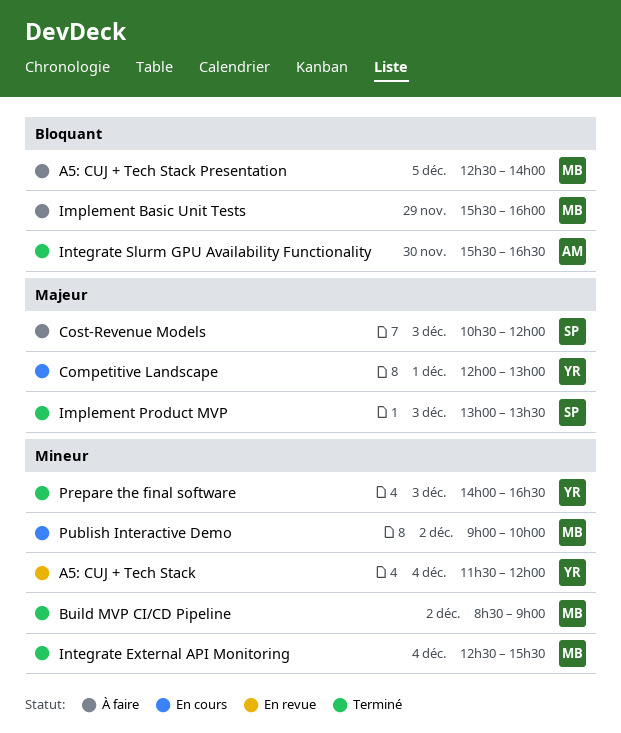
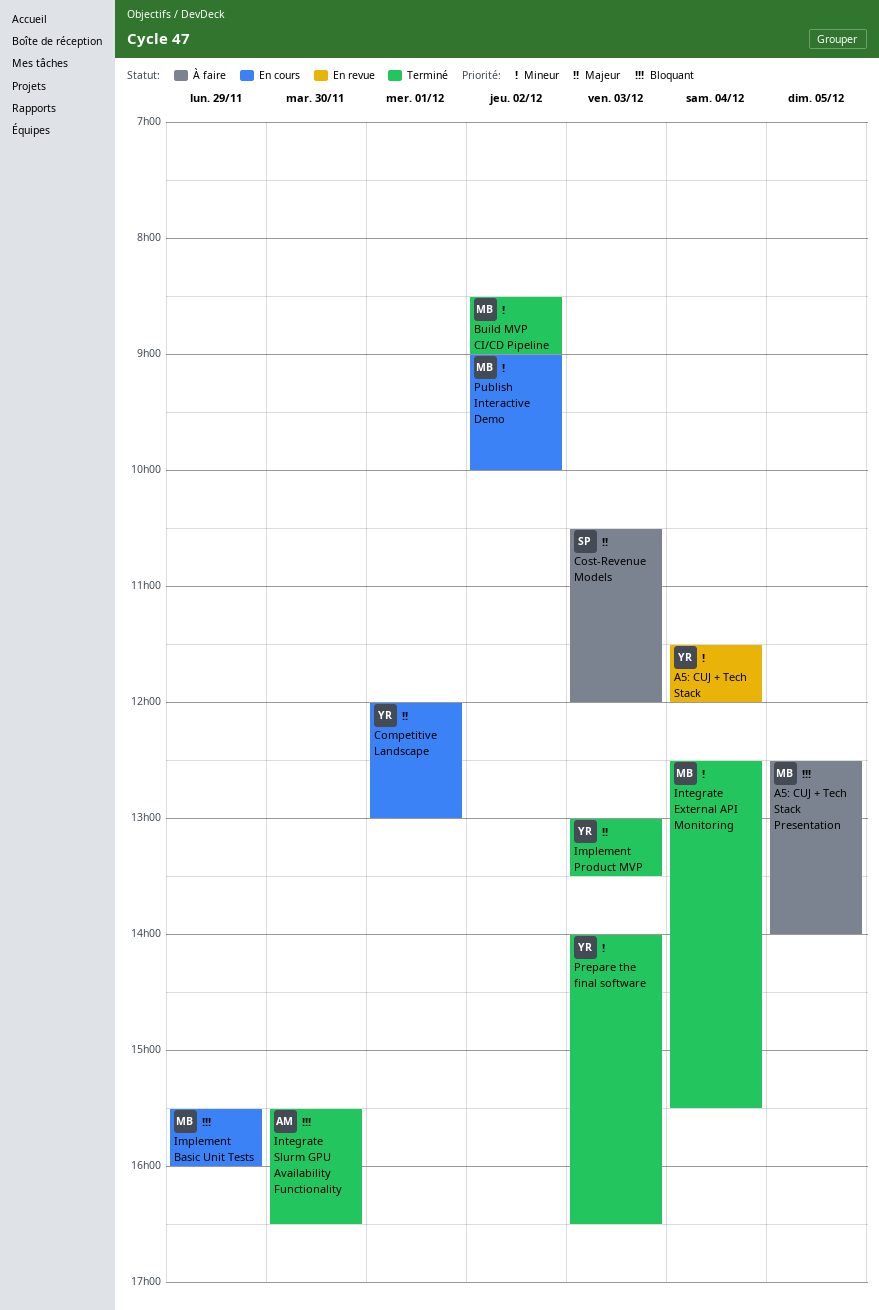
Implement Basic Unit Tests, status: À faire -> En cours
Implement Product MVP, owner: SP -> YR

